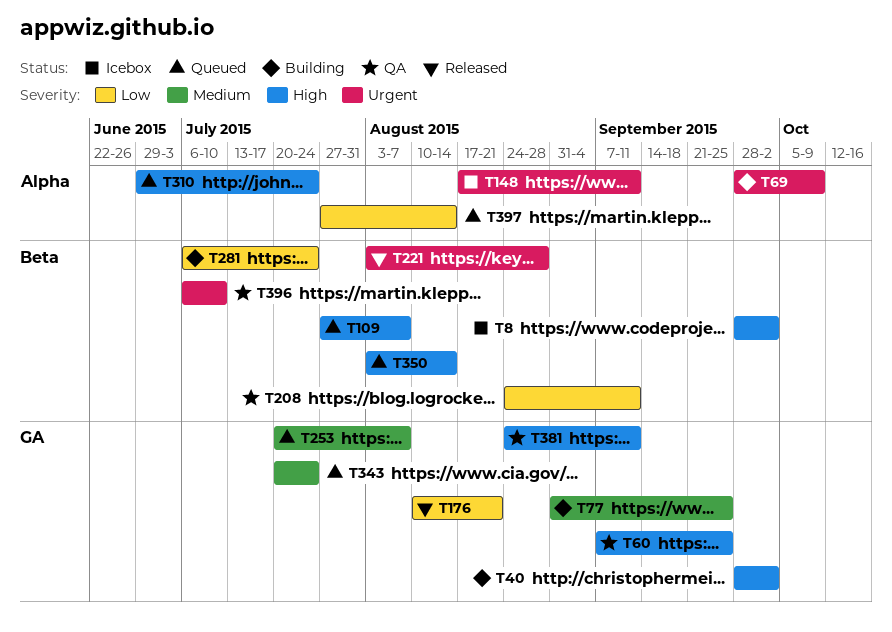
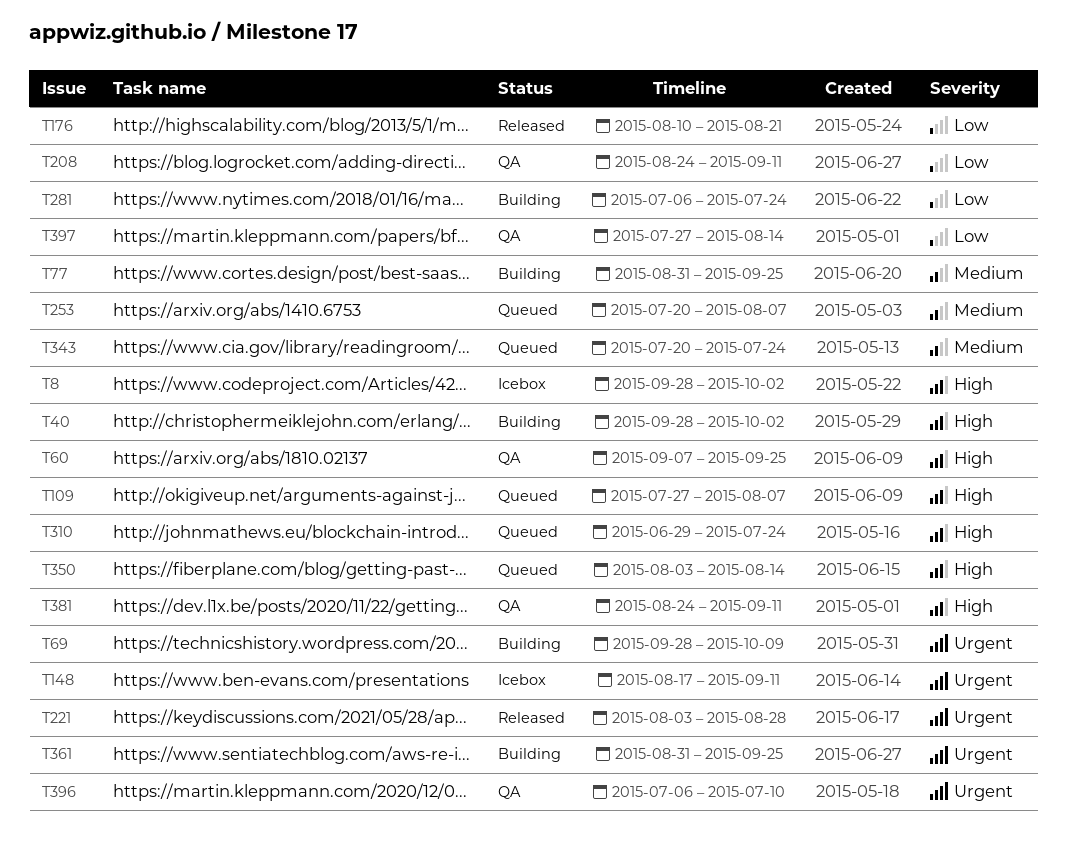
T361: none -> present
T397, status: Queued -> QA

